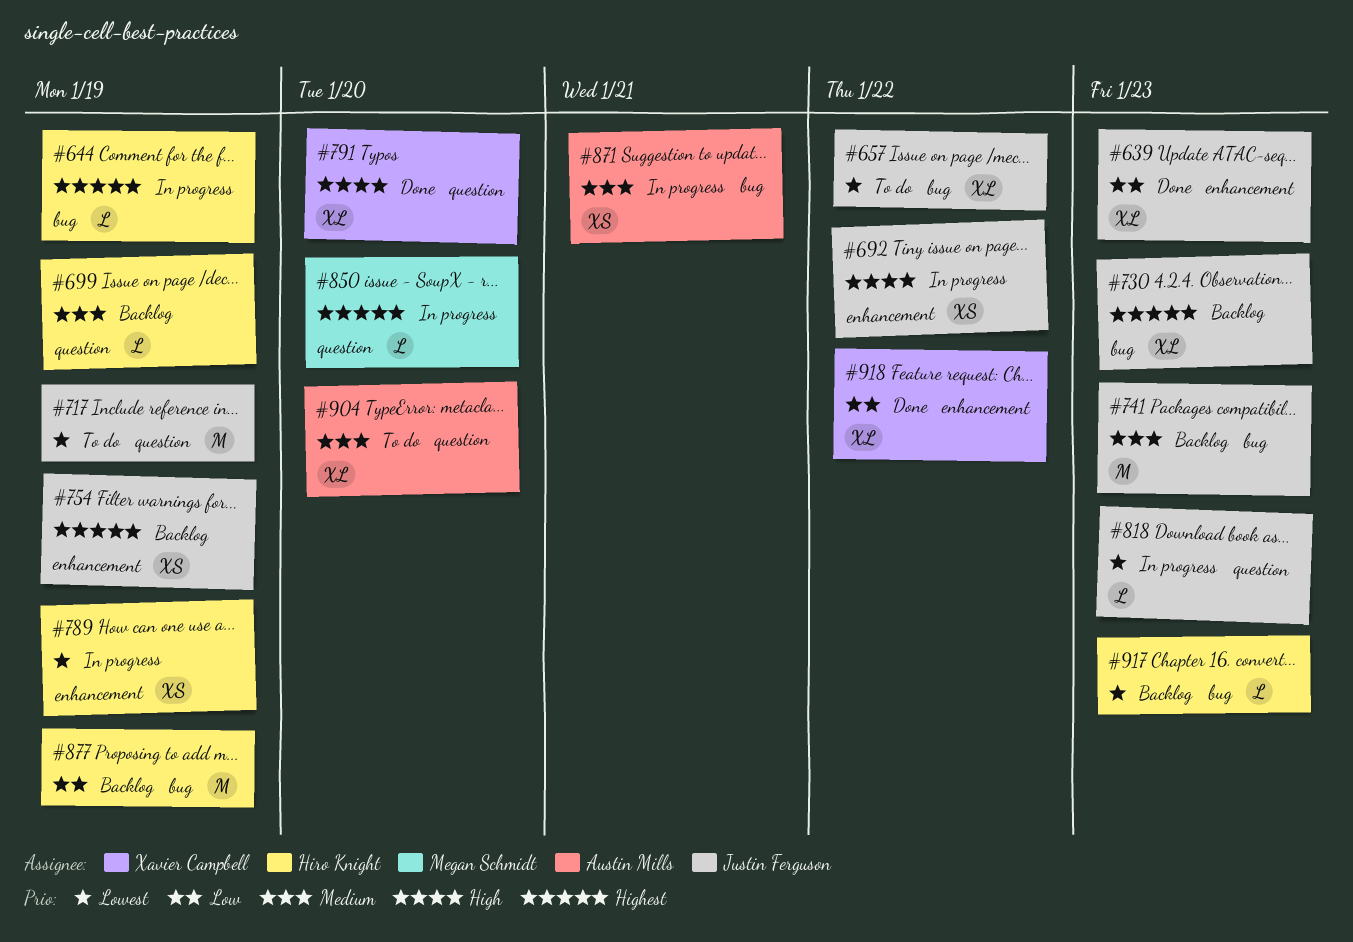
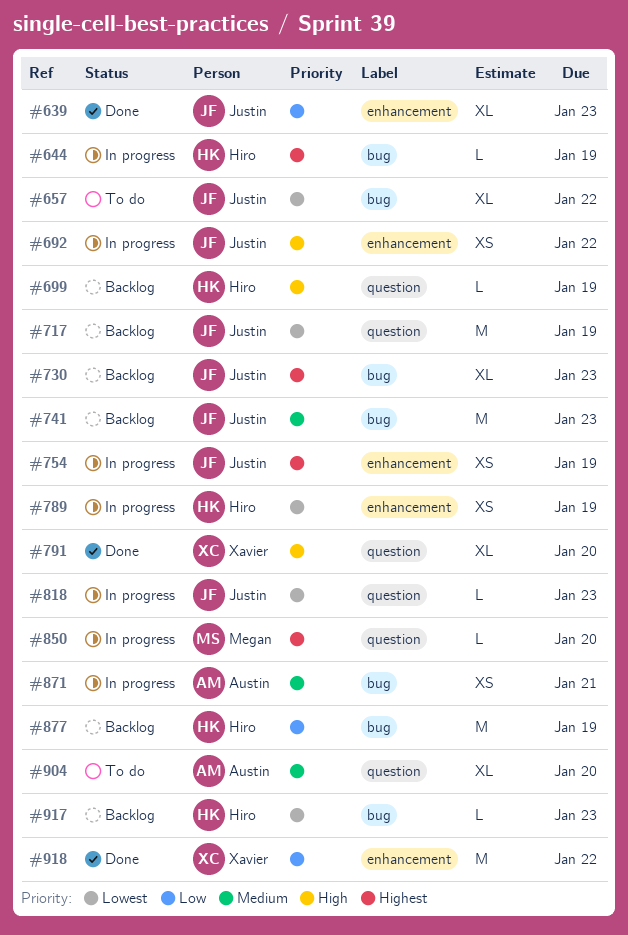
#699, priority: Medium -> High
#717, status: To do -> Backlog
#754, status: Backlog -> In progress
#918, estimate: XL -> M

